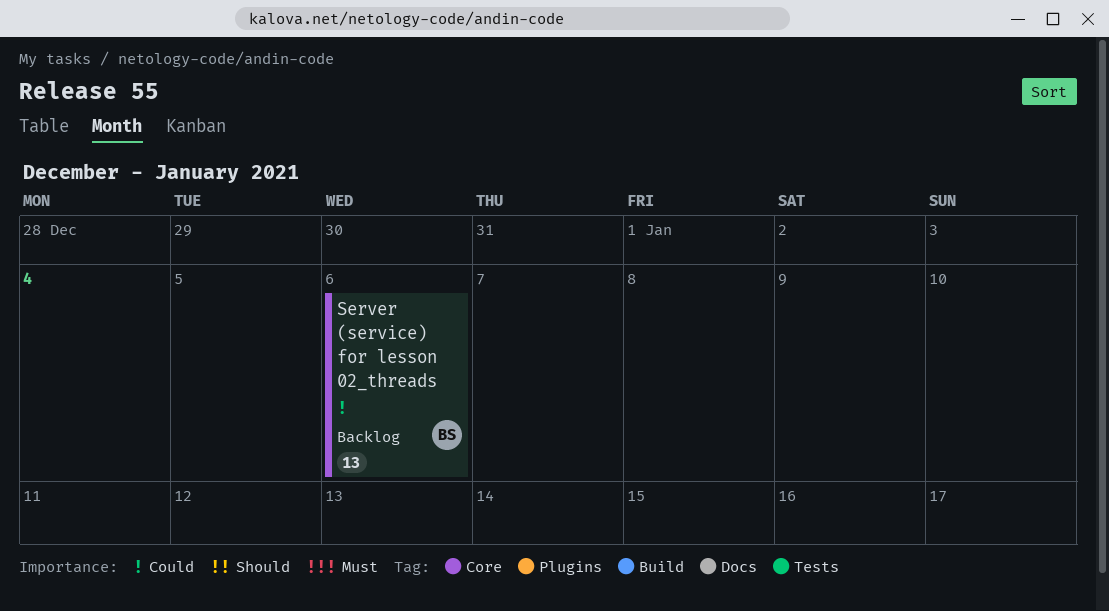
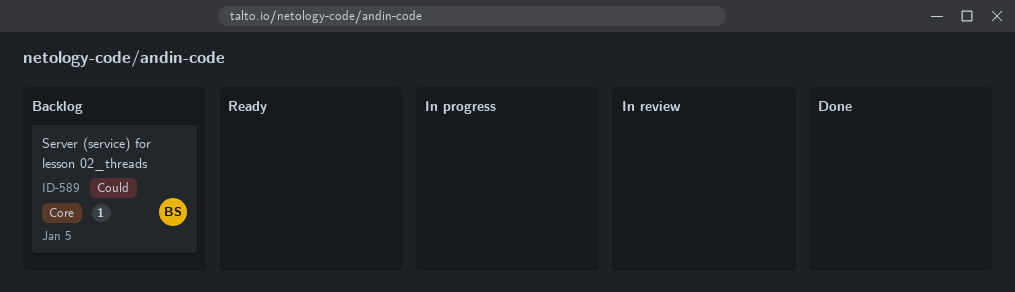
Server (service) for lesson 02_threads, estimate: 13 -> 1
Server (service) for lesson 02_threads, due: Jan 6 -> Jan 5

